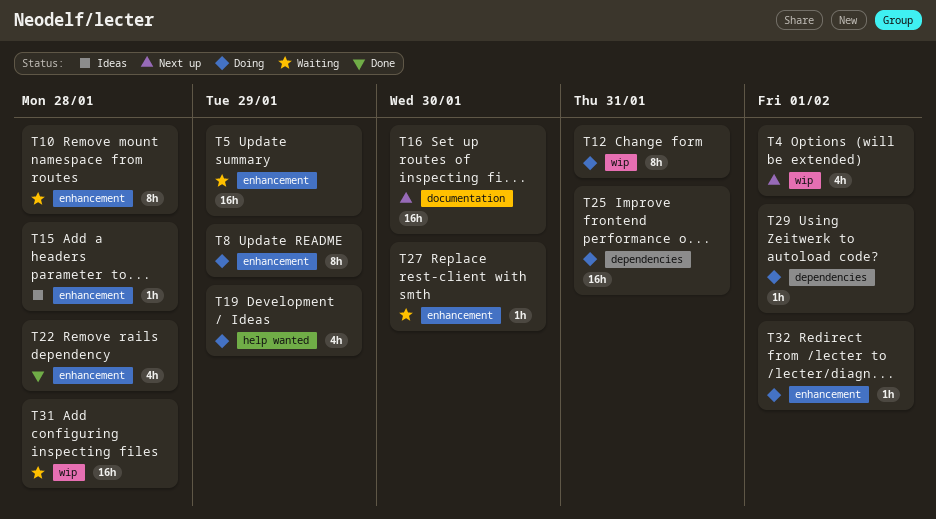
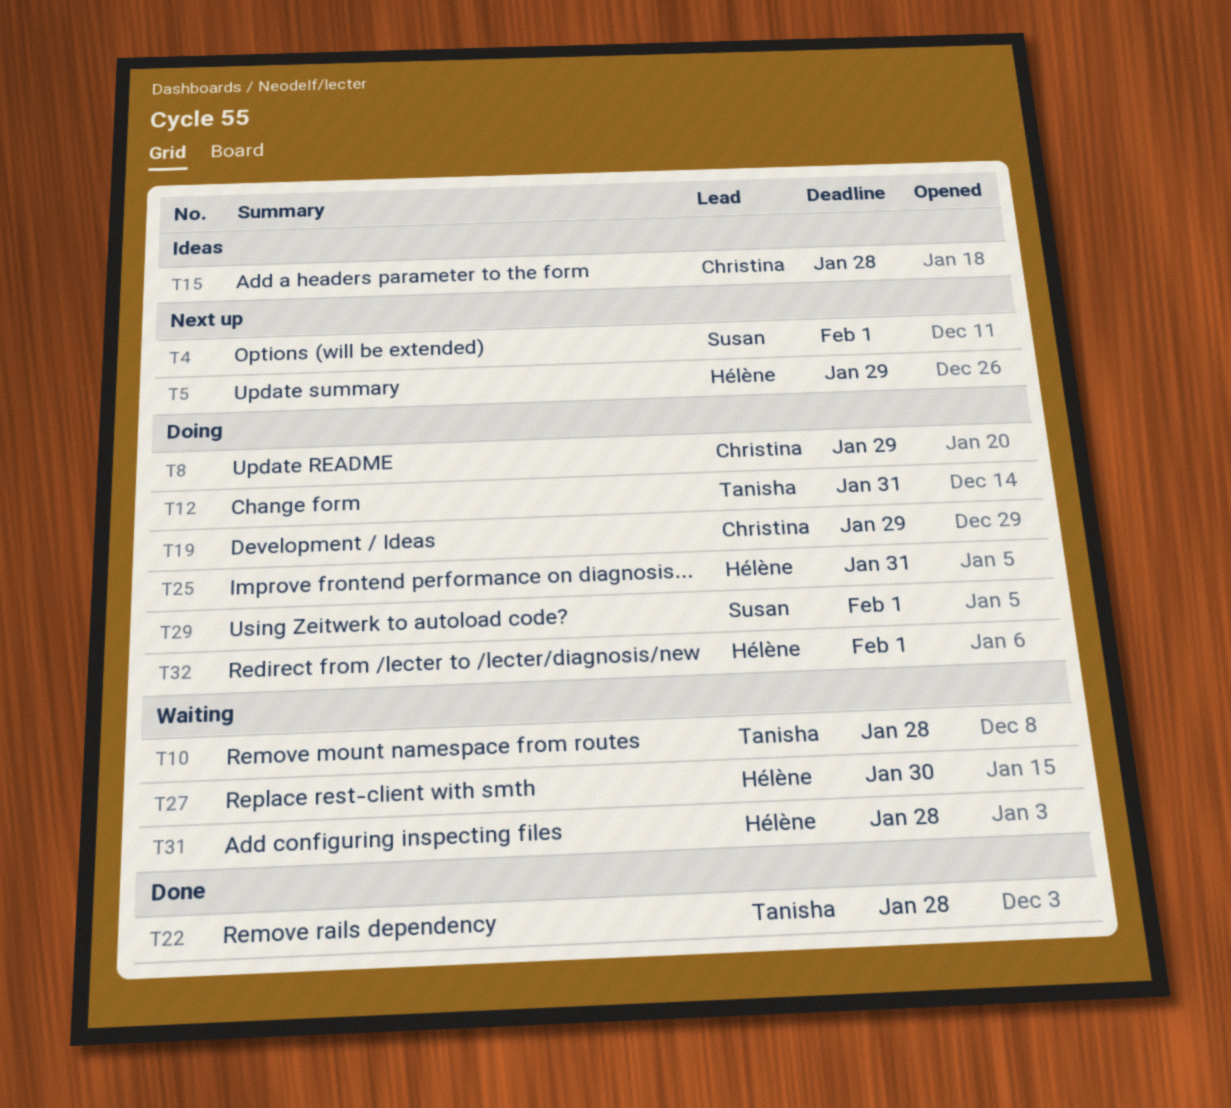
T5, status: Waiting -> Next up
T16: present -> none

